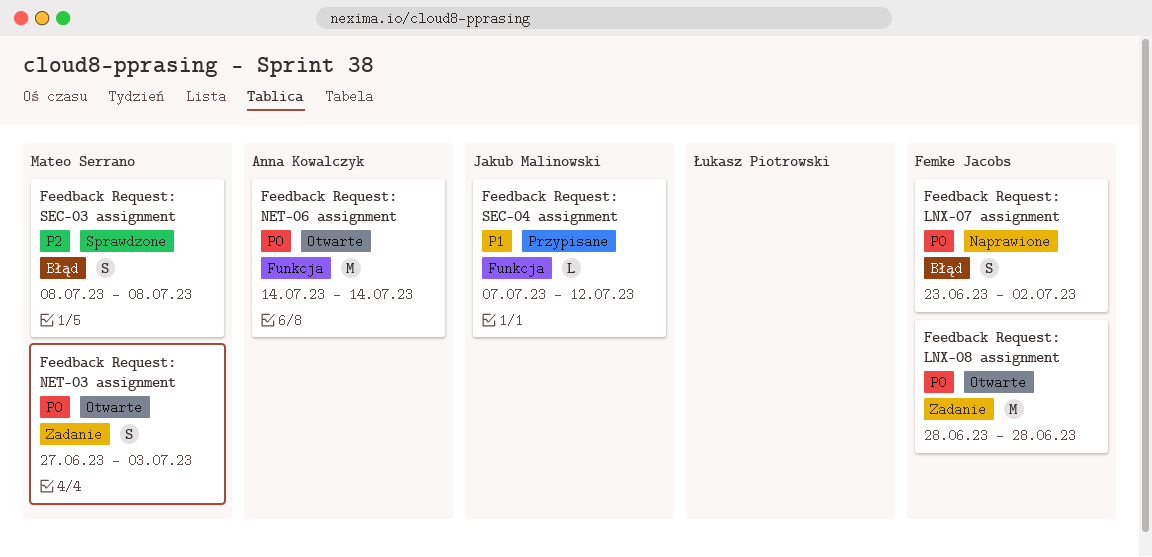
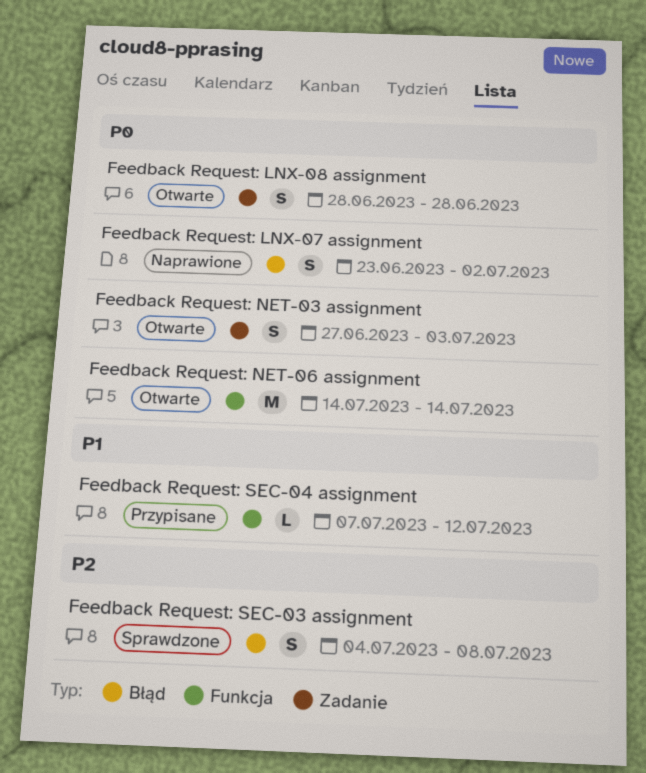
Feedback Request: LNX-08 assignment, estimate: M -> S
Feedback Request: SEC-03 assignment, start: Jul 8 -> Jul 4

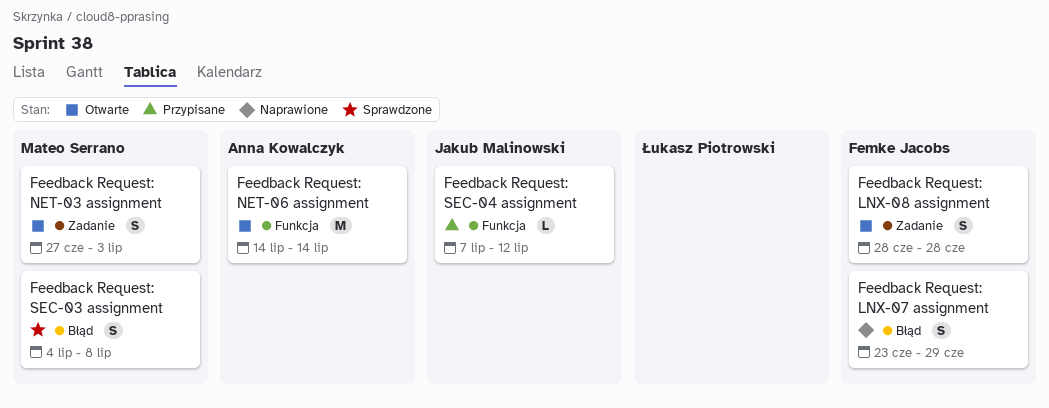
Feedback Request: LNX-07 assignment, due: Jul 2 -> Jun 29

